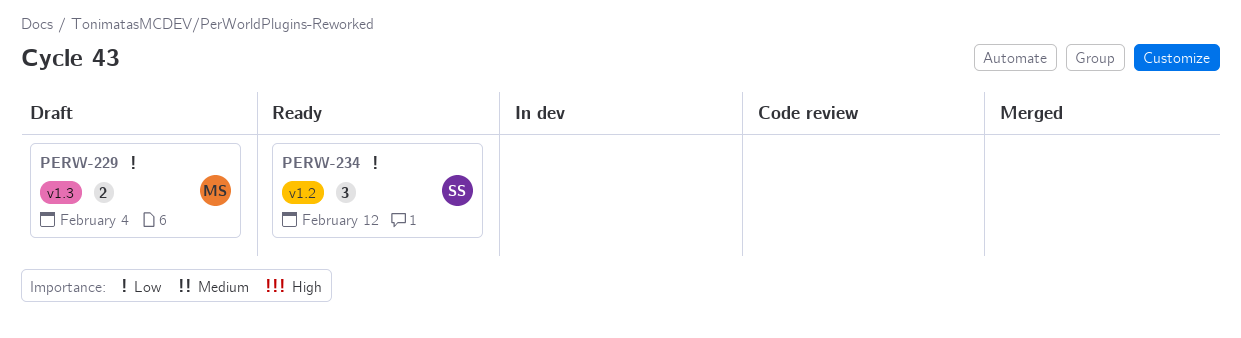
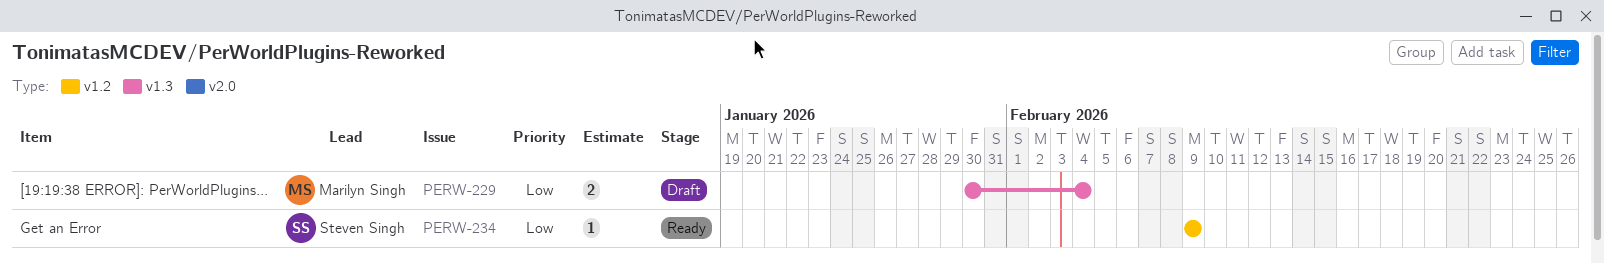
PERW-234, estimate: 3 -> 1
PERW-234, due: Feb 12 -> Feb 9

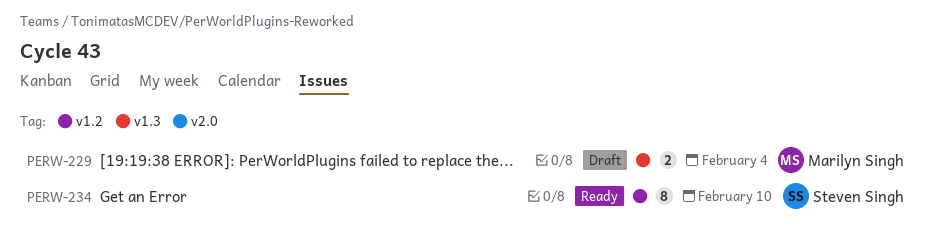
PERW-234, estimate: 1 -> 8
PERW-234, due: Feb 9 -> Feb 10

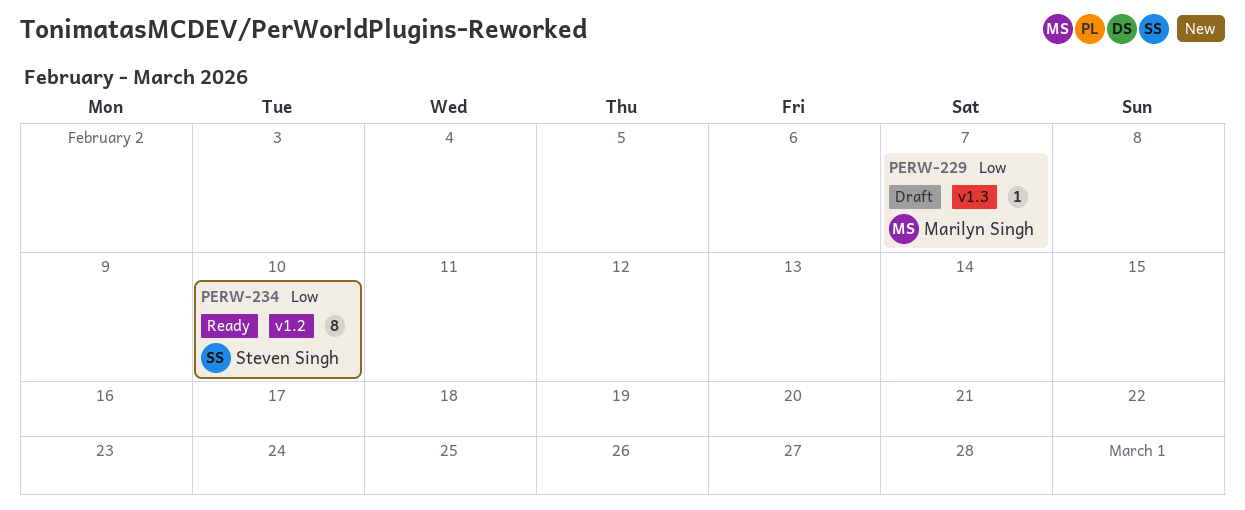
PERW-229, estimate: 2 -> 1
PERW-229, due: Feb 4 -> Feb 7

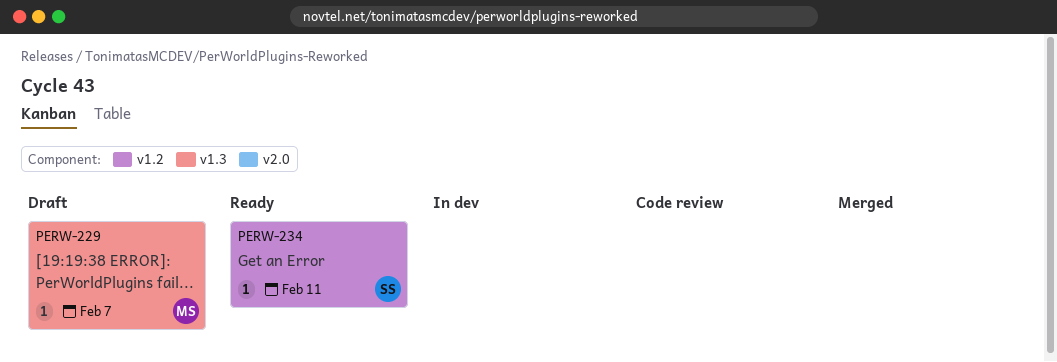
PERW-234, estimate: 8 -> 1
PERW-234, due: Feb 10 -> Feb 11

